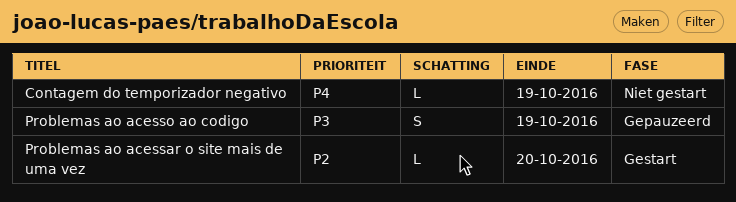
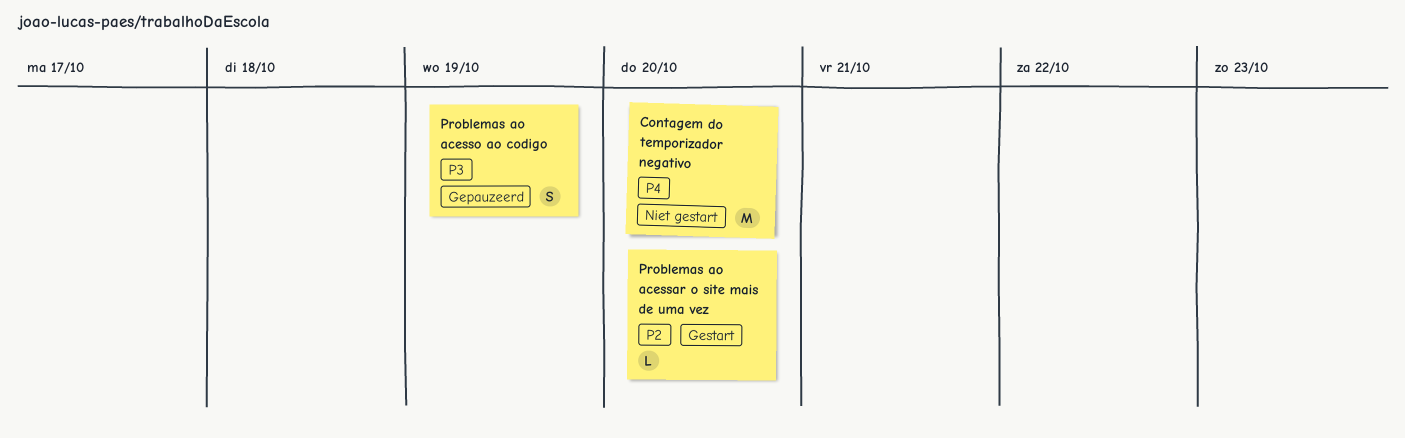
Contagem do temporizador negativo, estimate: L -> M
Contagem do temporizador negativo, due: Oct 19 -> Oct 20

